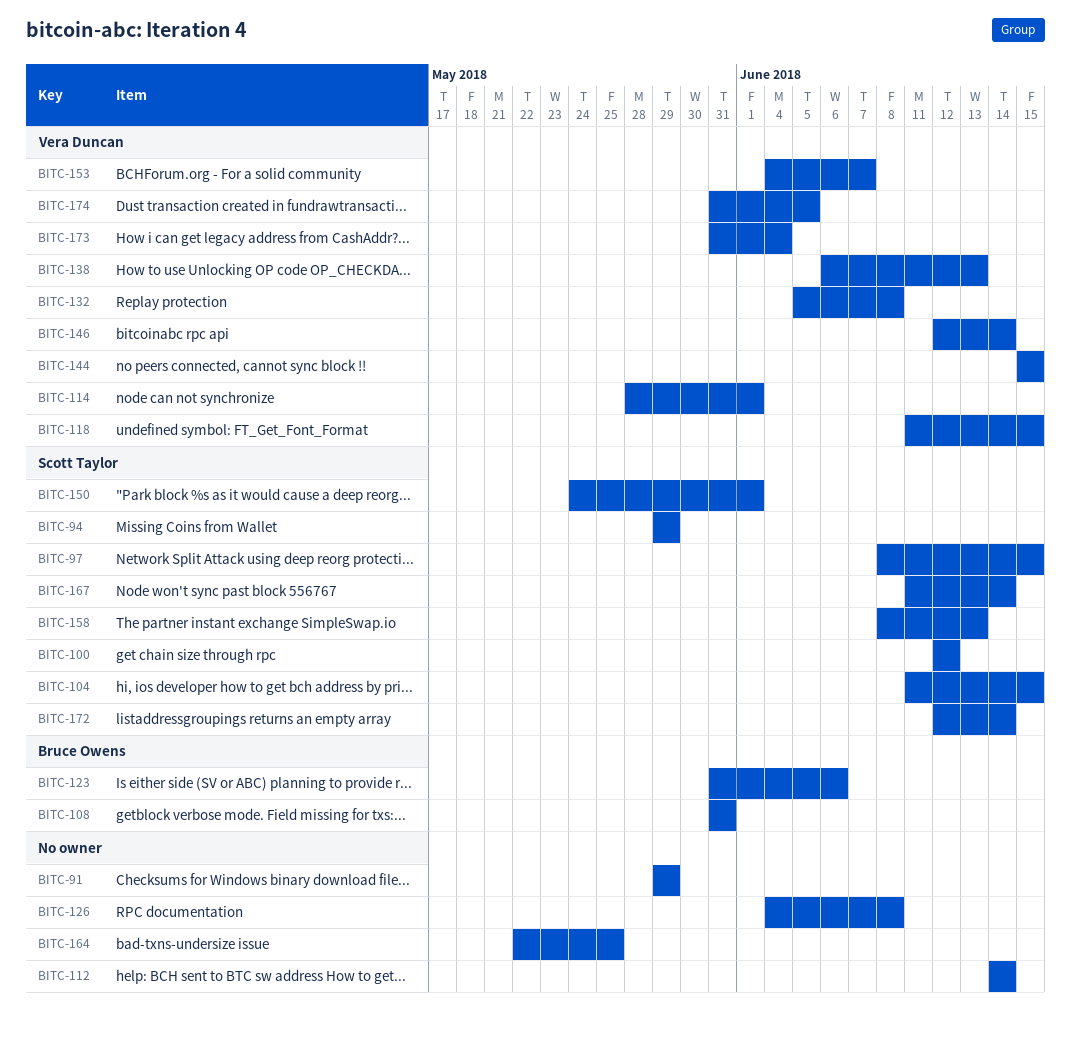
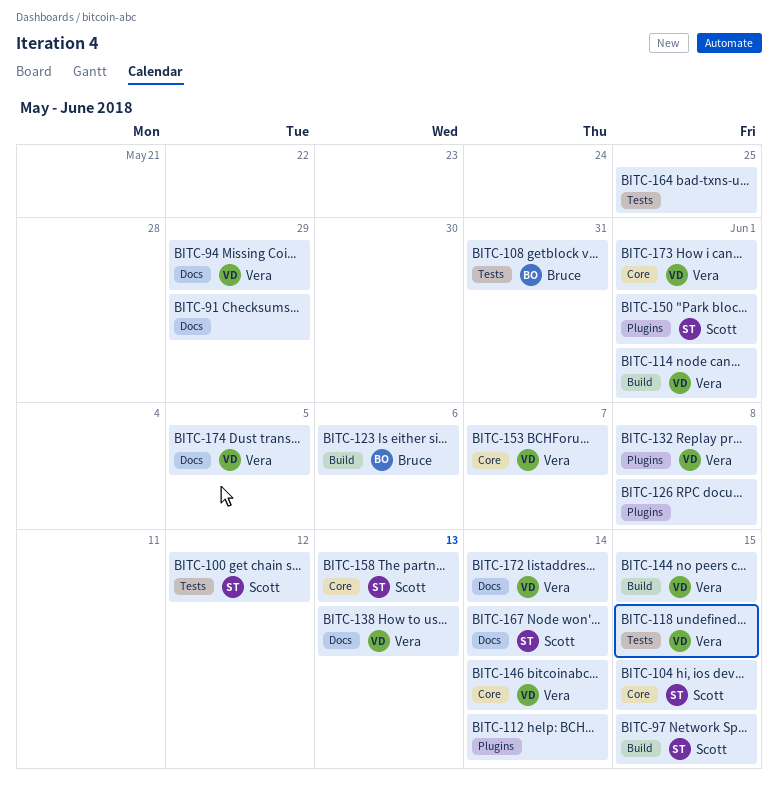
BITC-94, owner: Scott Taylor -> Vera Duncan
BITC-172, owner: Scott Taylor -> Vera Duncan
BITC-173, due: Jun 4 -> Jun 1

